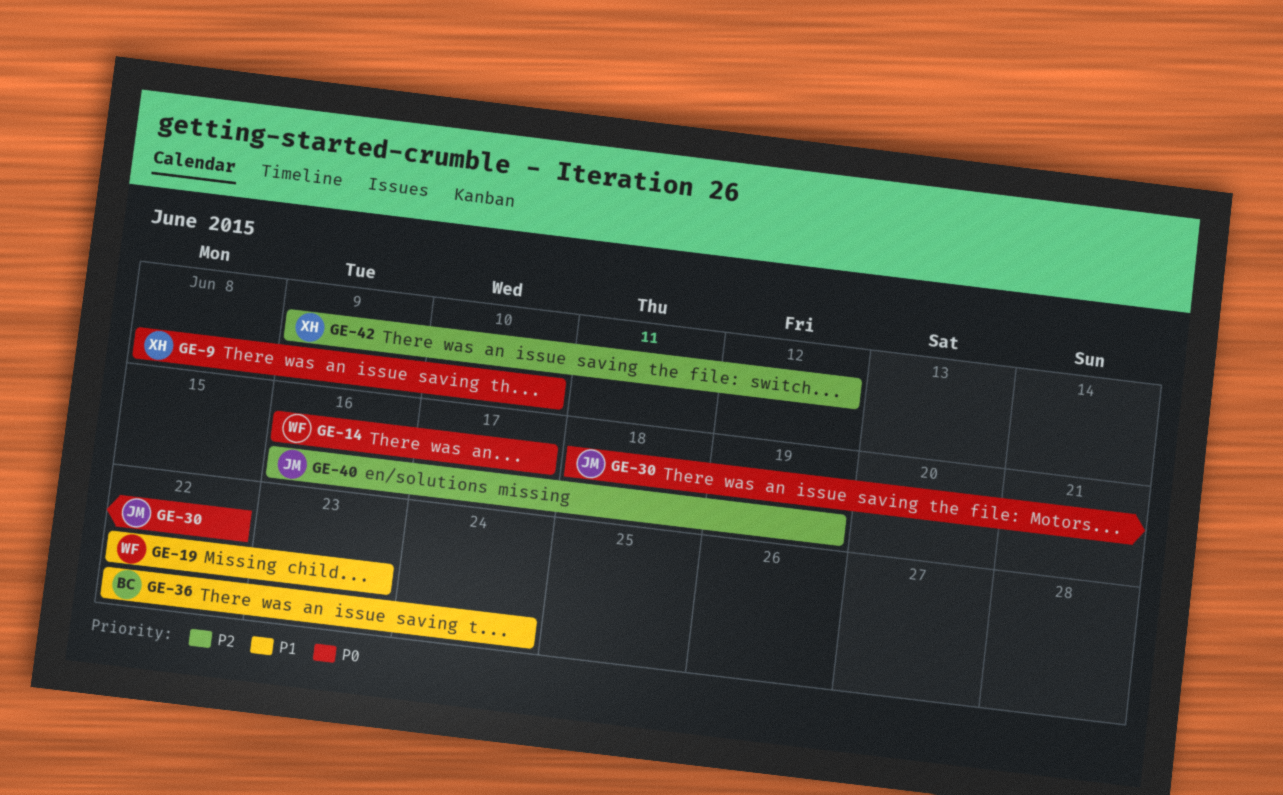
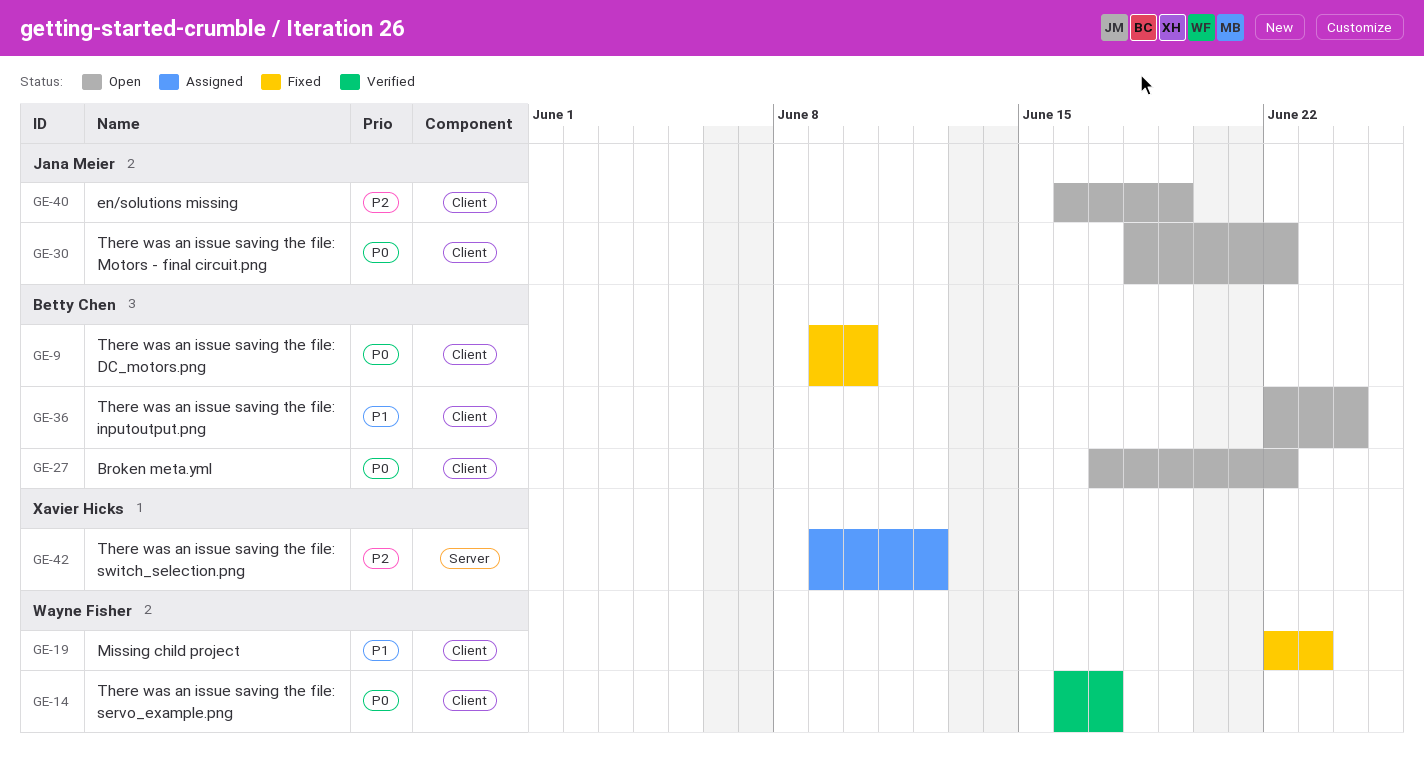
GE-9, owner: Xavier Hicks -> Betty Chen
GE-9, start: Jun 8 -> Jun 9
GE-27: none -> present

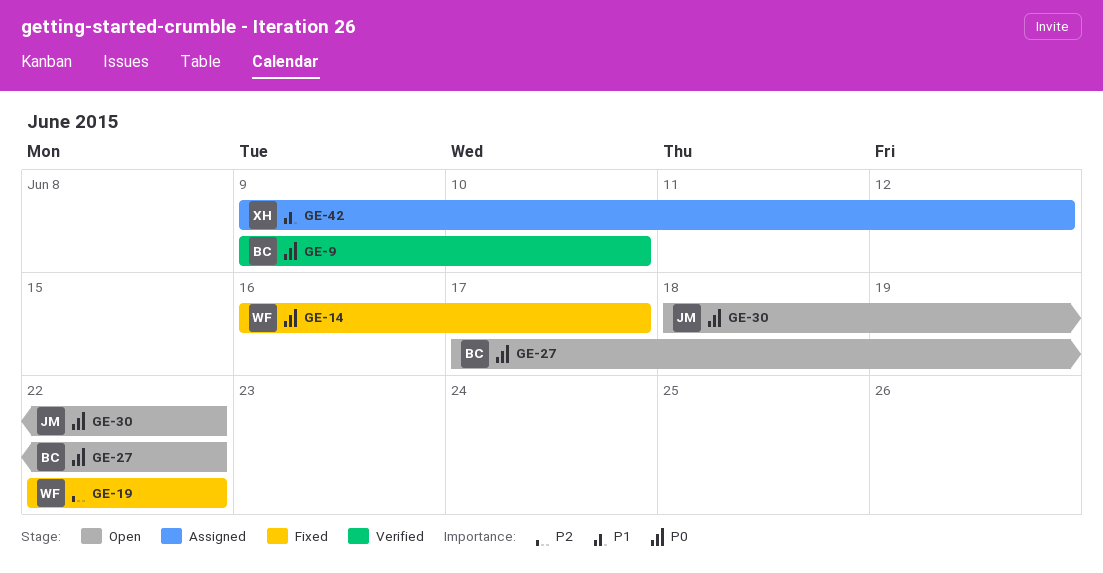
GE-9, status: Fixed -> Verified
GE-14, status: Verified -> Fixed
GE-19, priority: P1 -> P2
GE-19, due: Jun 23 -> Jun 22
GE-36: present -> none
GE-40: present -> none
GE-42, priority: P2 -> P1

